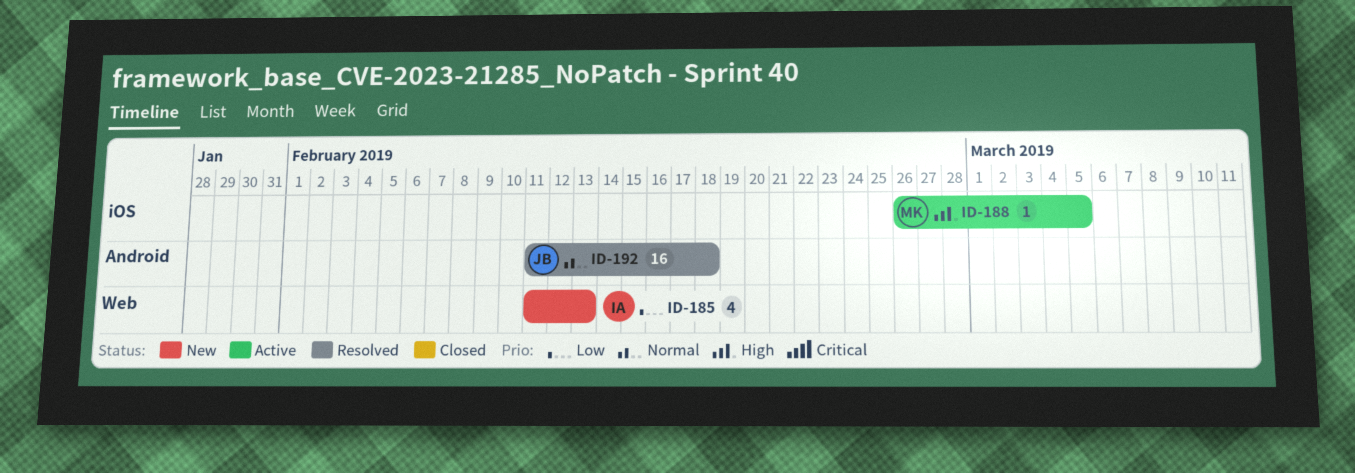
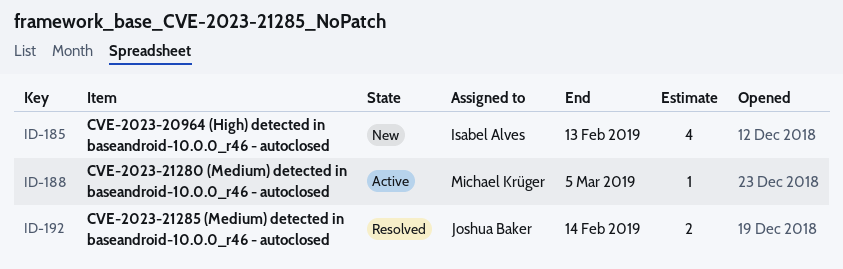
ID-192, estimate: 16 -> 2
ID-192, due: Feb 18 -> Feb 14

